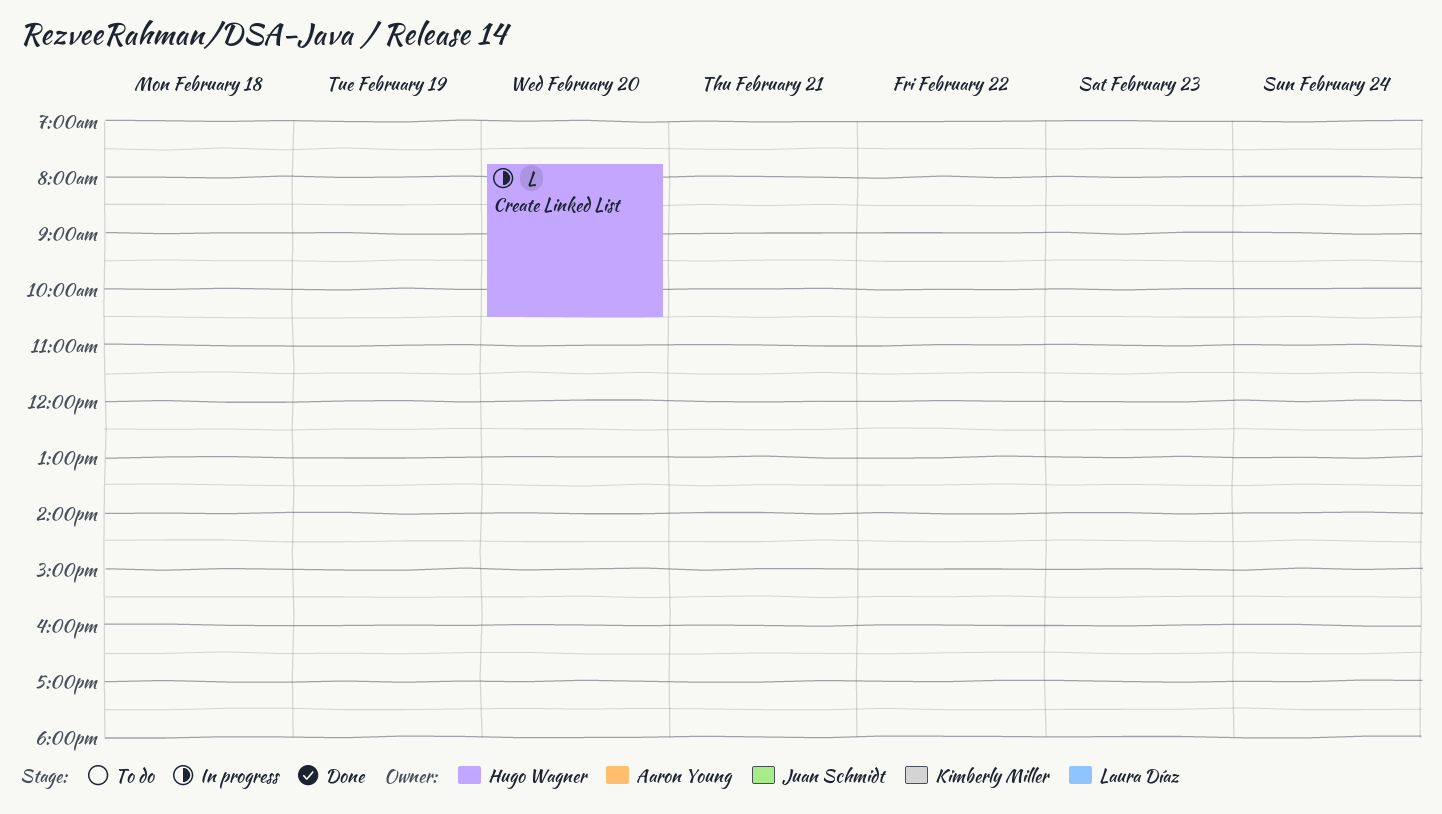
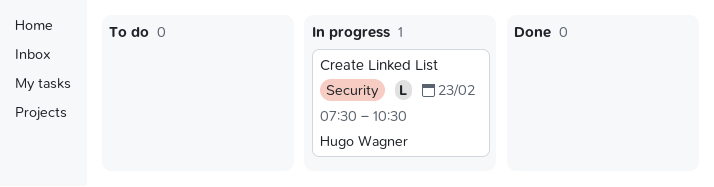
Create Linked List, day: Feb 20 -> Feb 23
Create Linked List, begins: 07:45 -> 07:30

